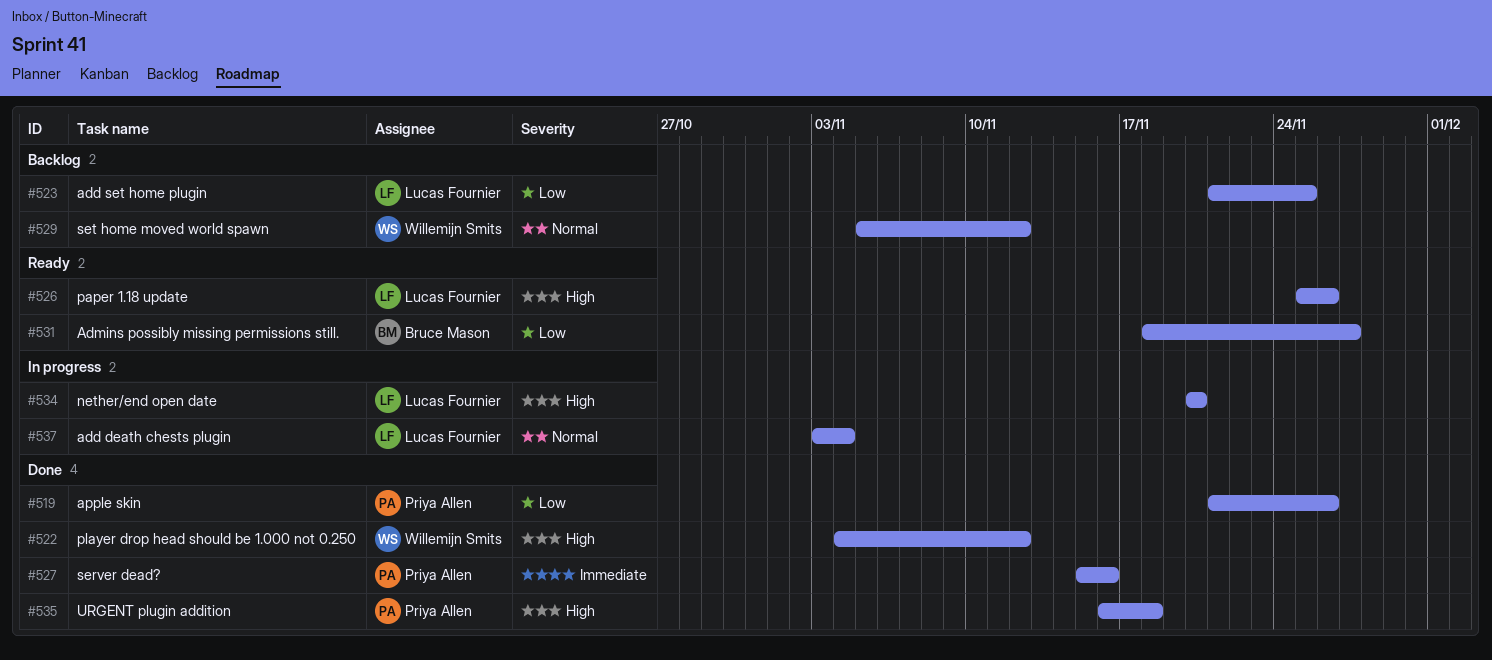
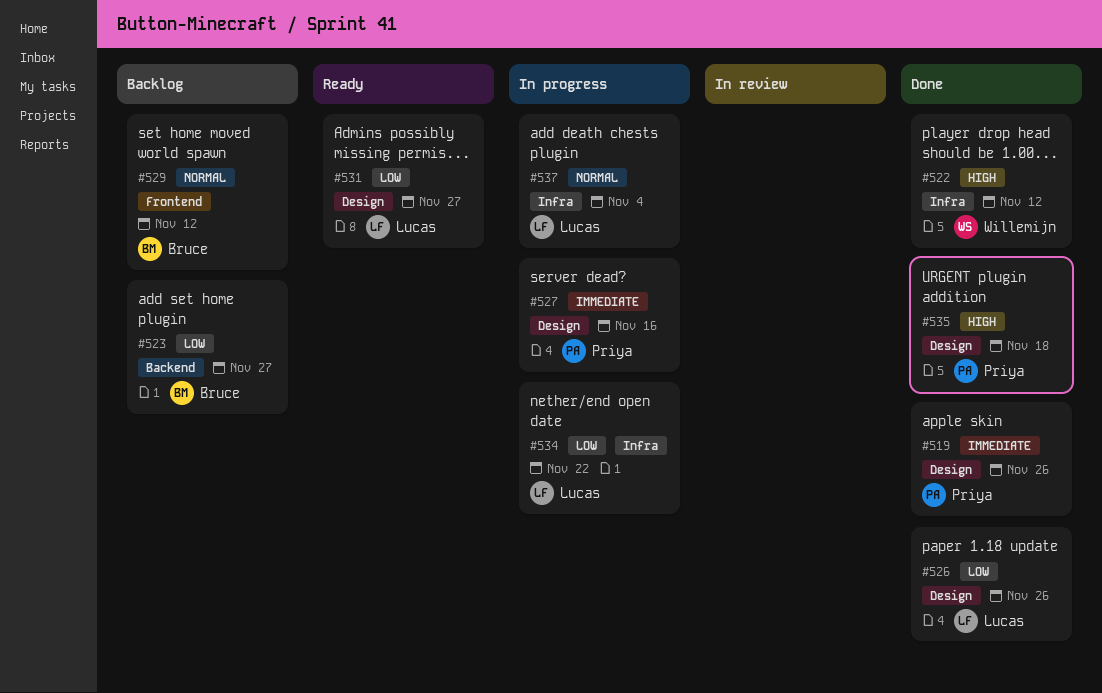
#519, priority: Low -> Immediate
#523, owner: Lucas Fournier -> Bruce Mason
#523, due: Nov 25 -> Nov 27
#526, status: Ready -> Done
#526, priority: High -> Low
#527, status: Done -> In progress
#529, owner: Willemijn Smits -> Bruce Mason
#531, owner: Bruce Mason -> Lucas Fournier
#534, priority: High -> Low
#534, due: Nov 20 -> Nov 22

